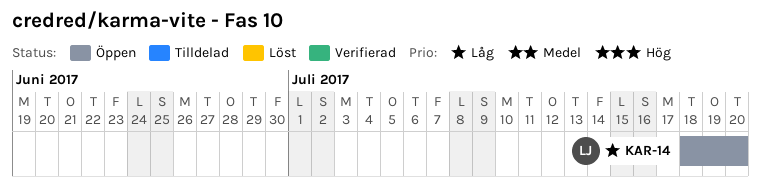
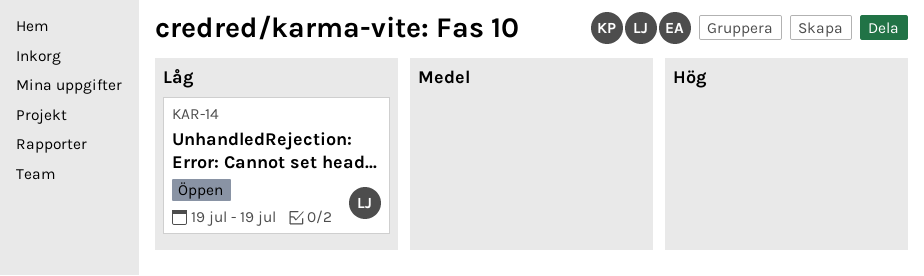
KAR-14, start: Jul 18 -> Jul 19
KAR-14, due: Jul 20 -> Jul 19

